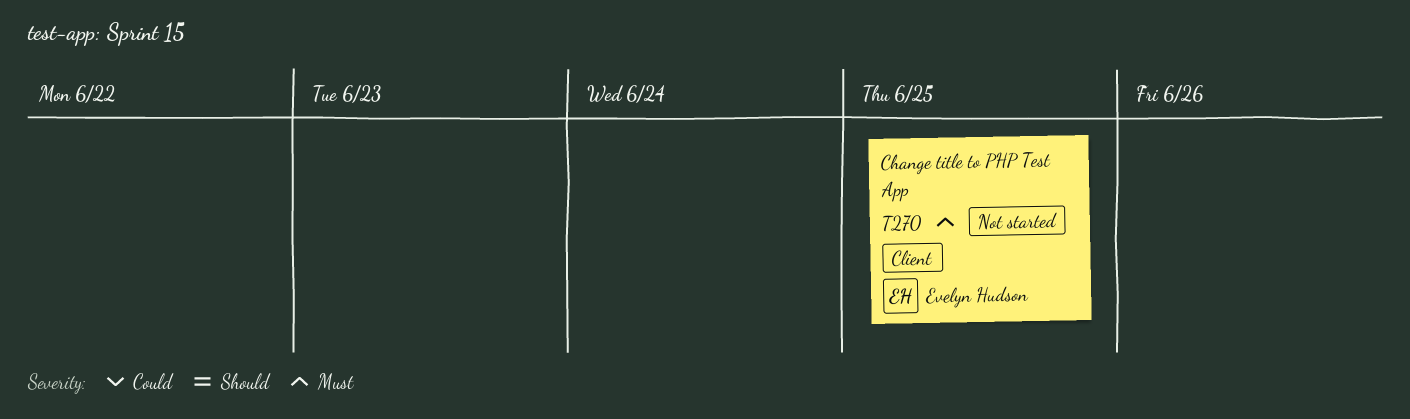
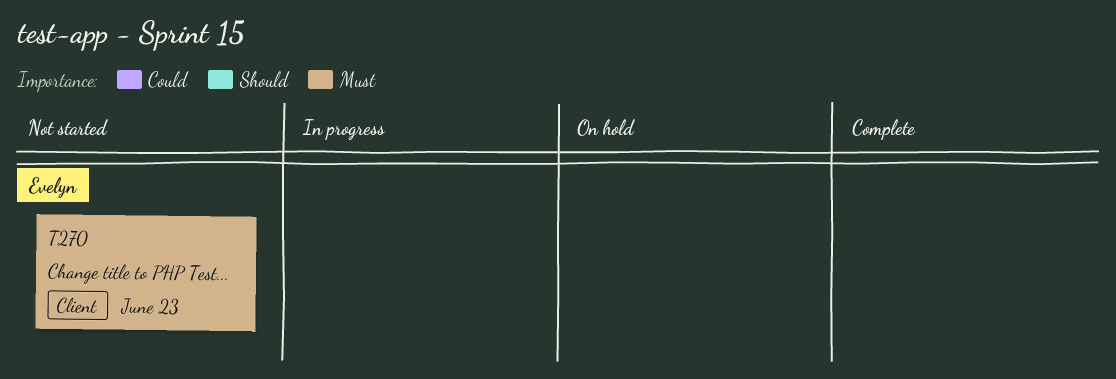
T270, due: Jun 25 -> Jun 23

